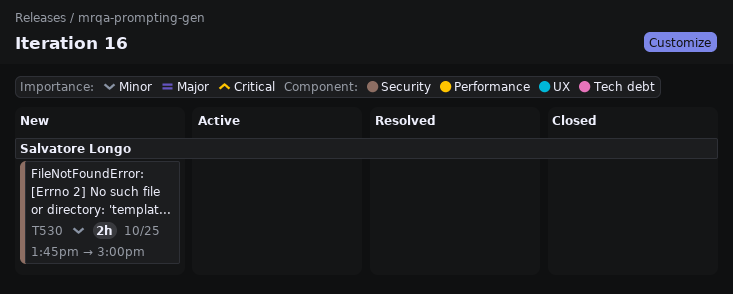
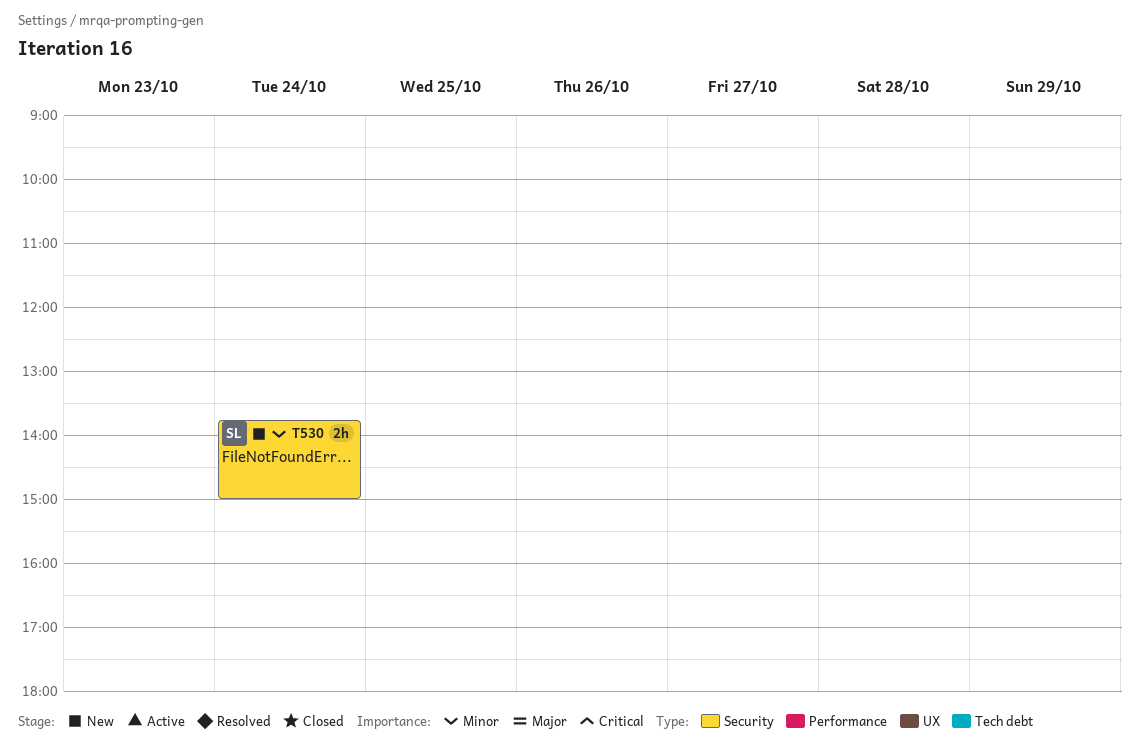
T530, day: Oct 25 -> Oct 24

